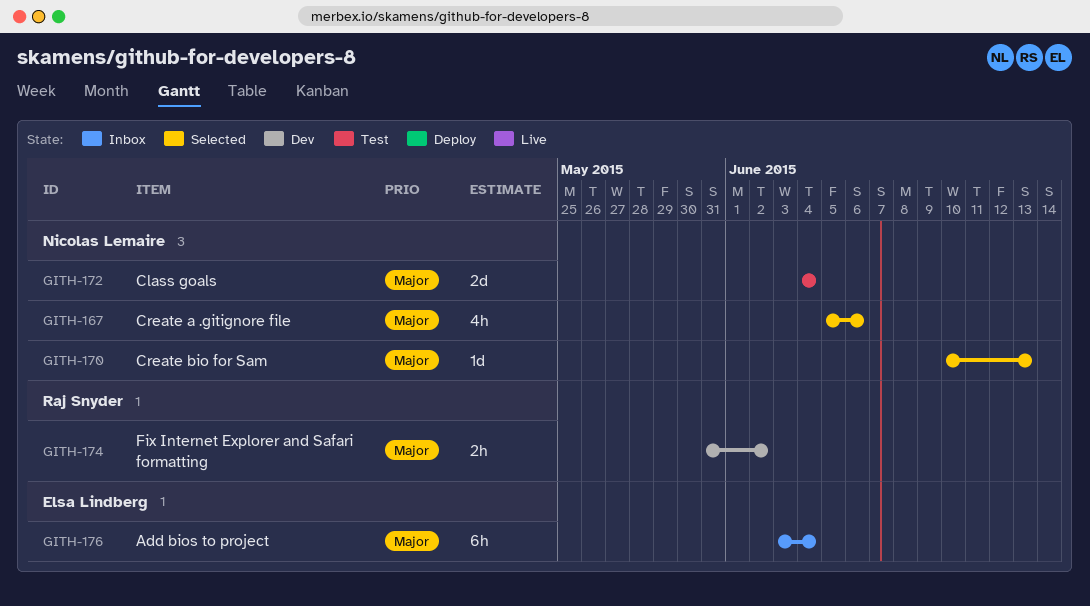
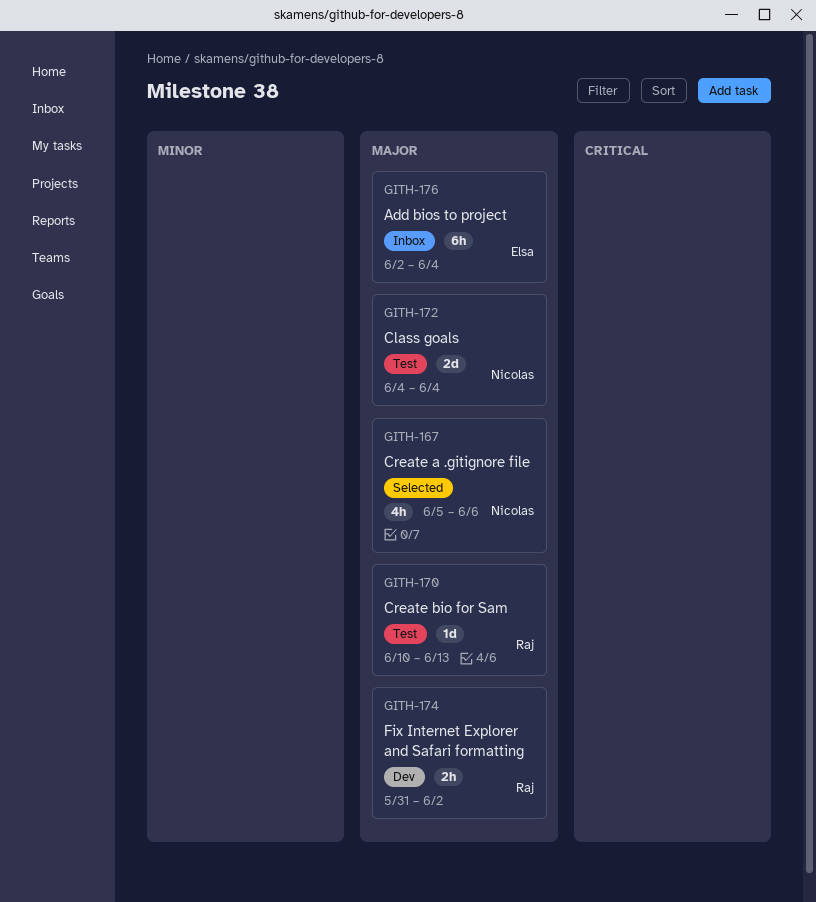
GITH-170, status: Selected -> Test
GITH-170, owner: Nicolas Lemaire -> Raj Snyder
GITH-176, start: Jun 3 -> Jun 2

